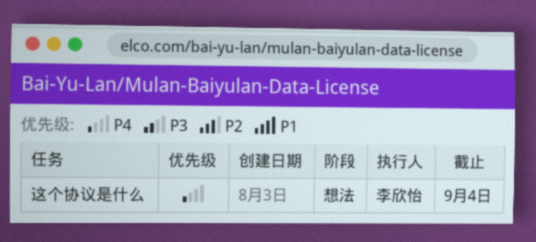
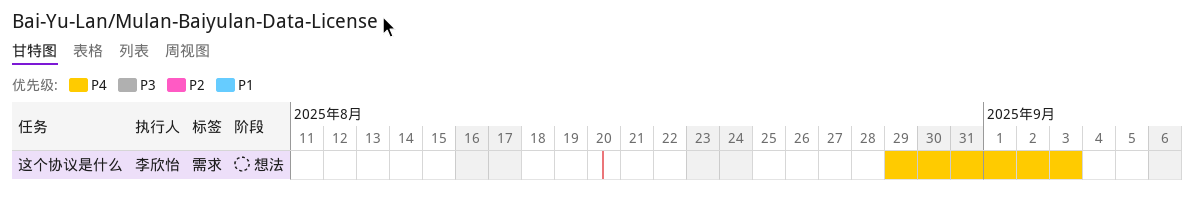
这个协议是什么, due: Sep 4 -> Sep 3

